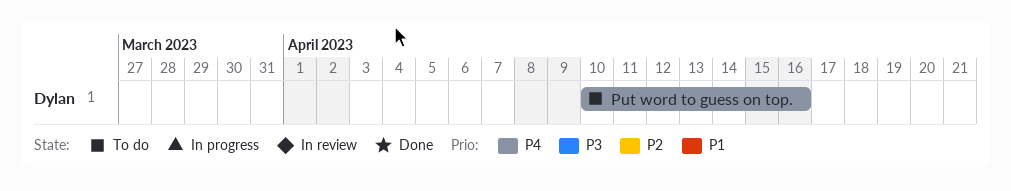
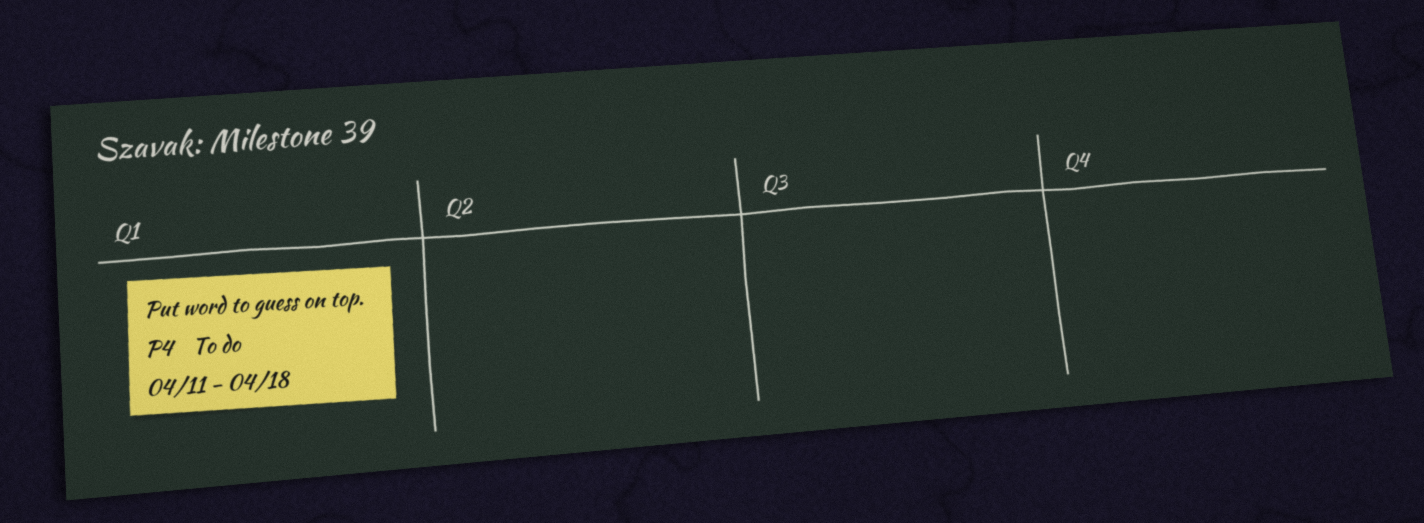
Put word to guess on top., start: Apr 10 -> Apr 11
Put word to guess on top., due: Apr 16 -> Apr 18

